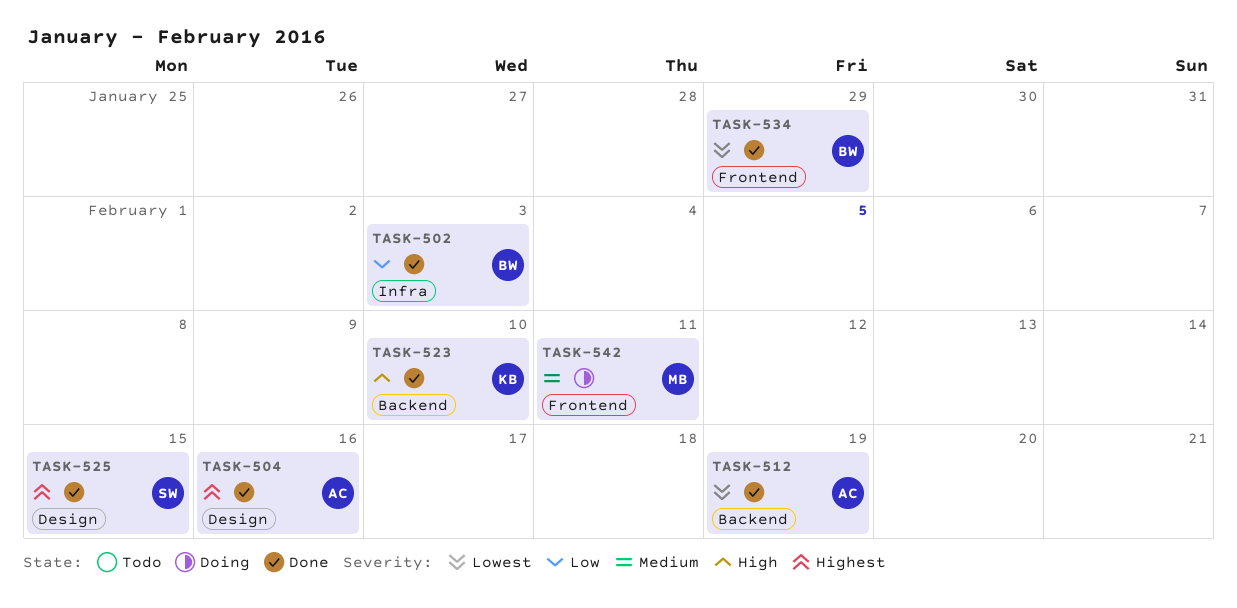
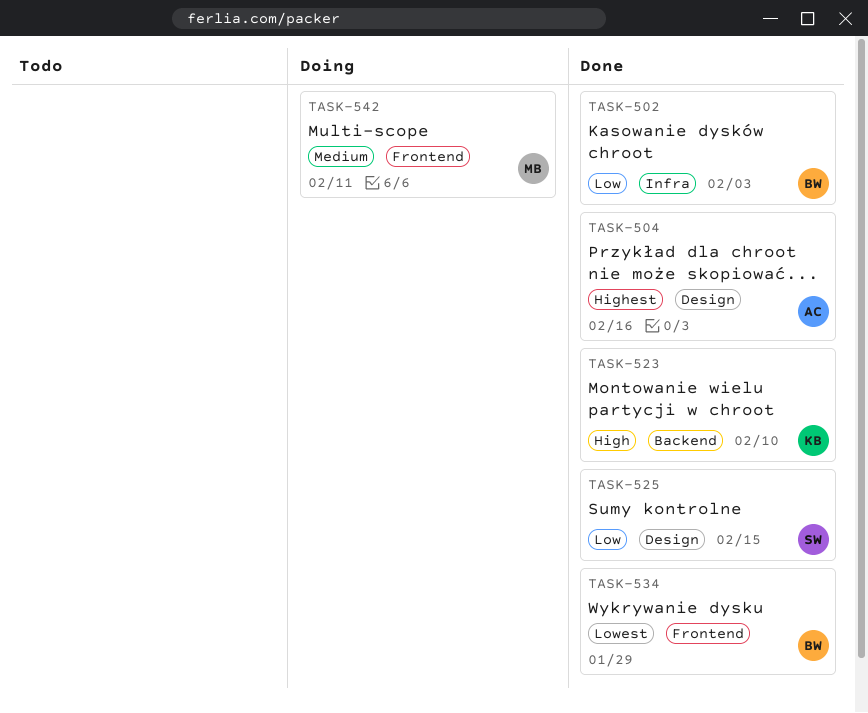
TASK-512: present -> none
TASK-525, priority: Highest -> Low

